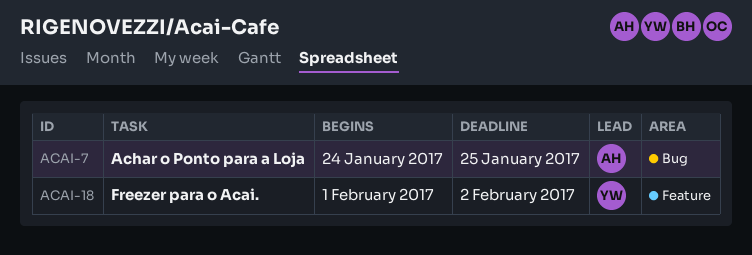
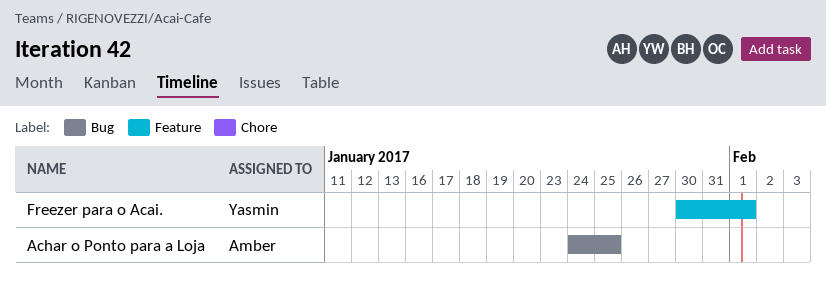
Freezer para o Acai., start: Feb 1 -> Jan 30
Freezer para o Acai., due: Feb 2 -> Feb 1

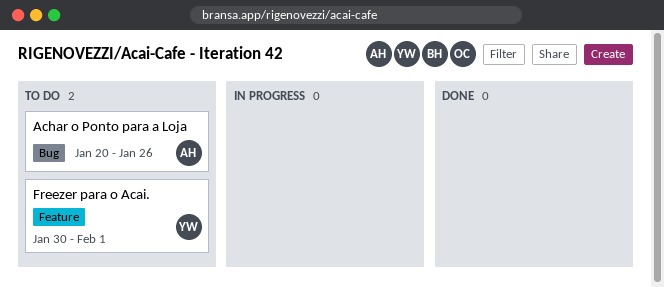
Achar o Ponto para a Loja, start: Jan 24 -> Jan 20
Achar o Ponto para a Loja, due: Jan 25 -> Jan 26

